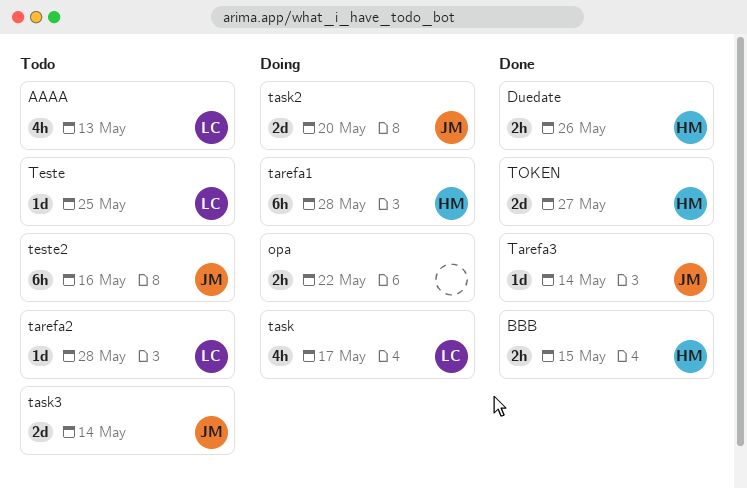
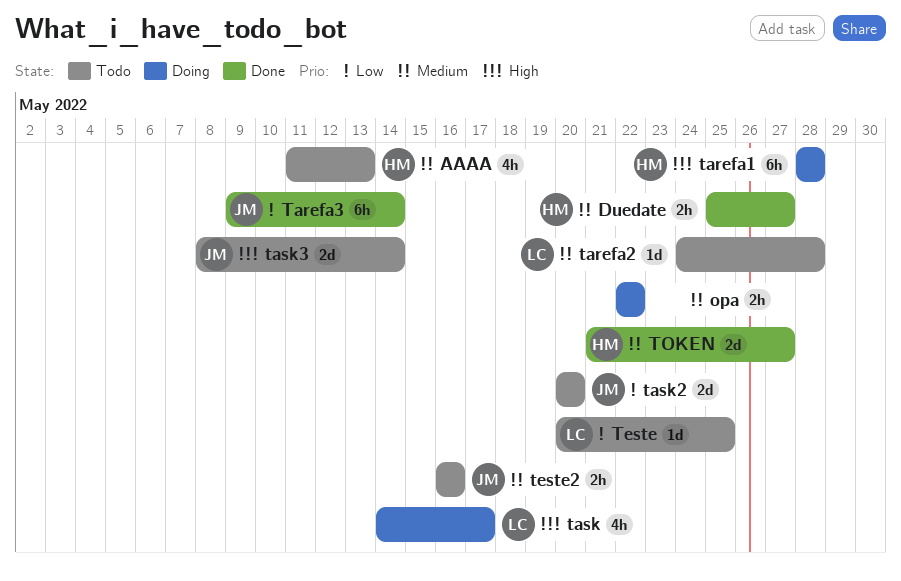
AAAA, owner: LC -> HM
BBB: present -> none
Duedate, due: May 26 -> May 27
Tarefa3, estimate: 1d -> 6h
task2, status: Doing -> Todo
teste2, estimate: 6h -> 2h

